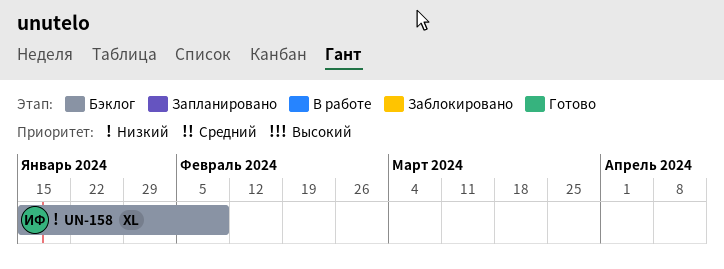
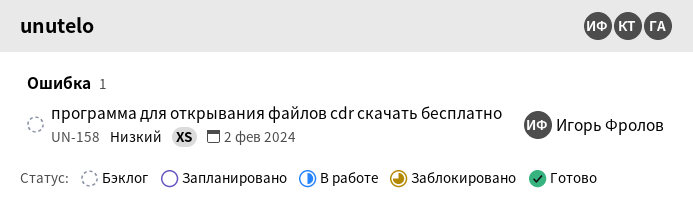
UN-158, estimate: XL -> XS
UN-158, due: Feb 9 -> Feb 2

